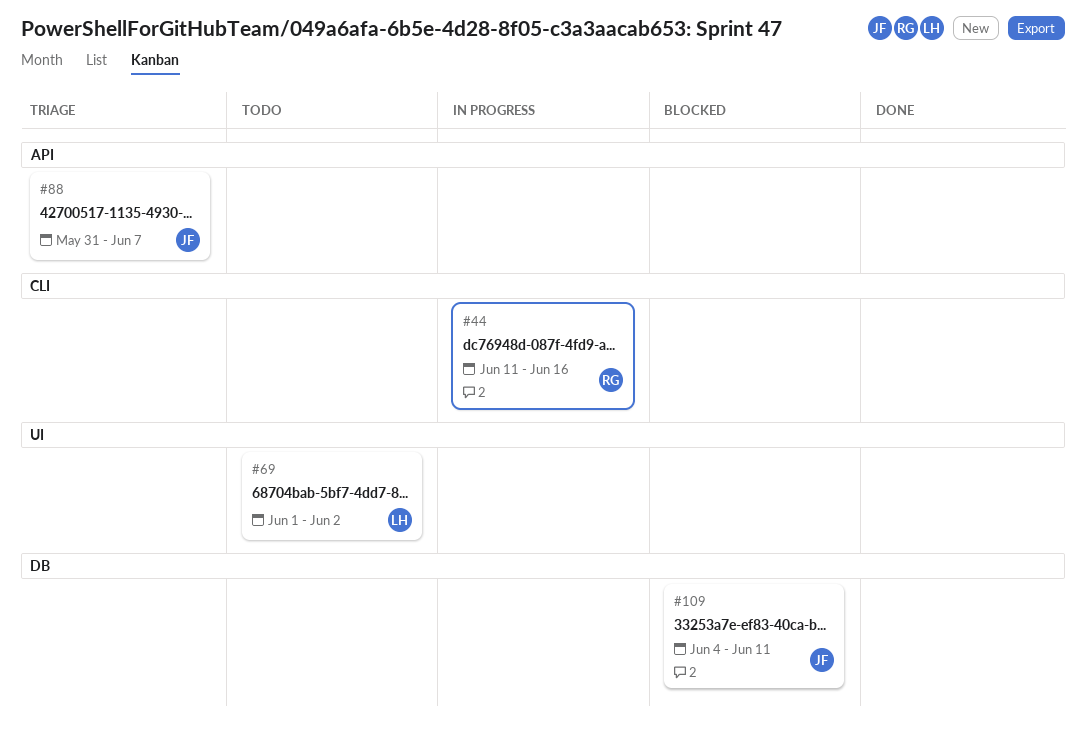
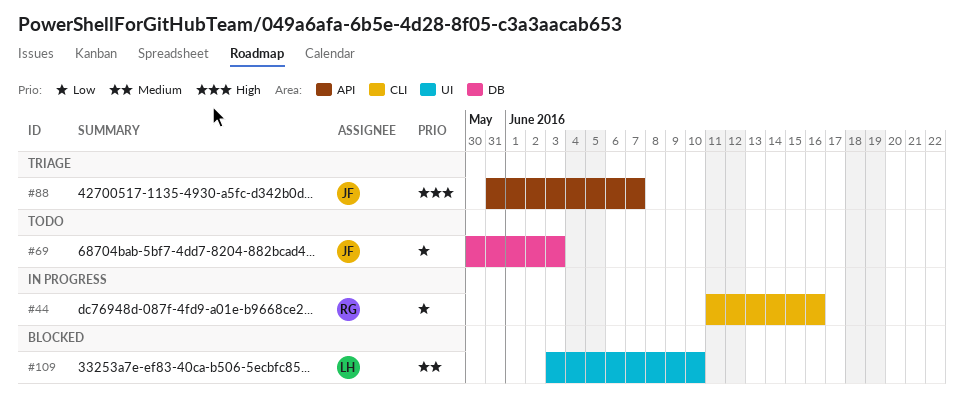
#69, owner: LH -> JF
#69, label: UI -> DB
#69, start: Jun 1 -> May 30
#69, due: Jun 2 -> Jun 3
#109, owner: JF -> LH
#109, label: DB -> UI
#109, start: Jun 4 -> Jun 3
#109, due: Jun 11 -> Jun 10

